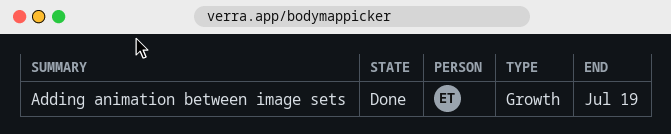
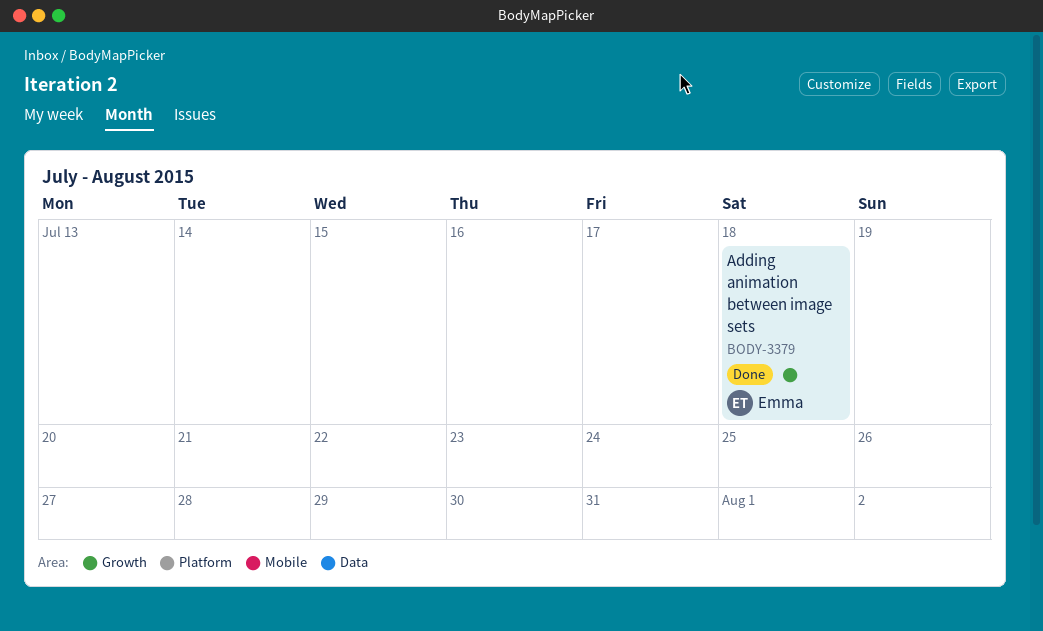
Adding animation between image sets, due: Jul 19 -> Jul 18

